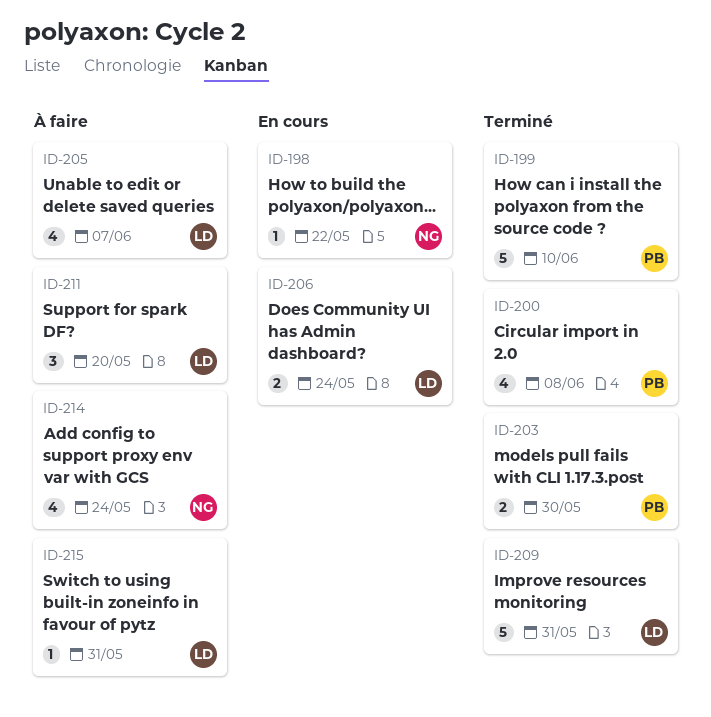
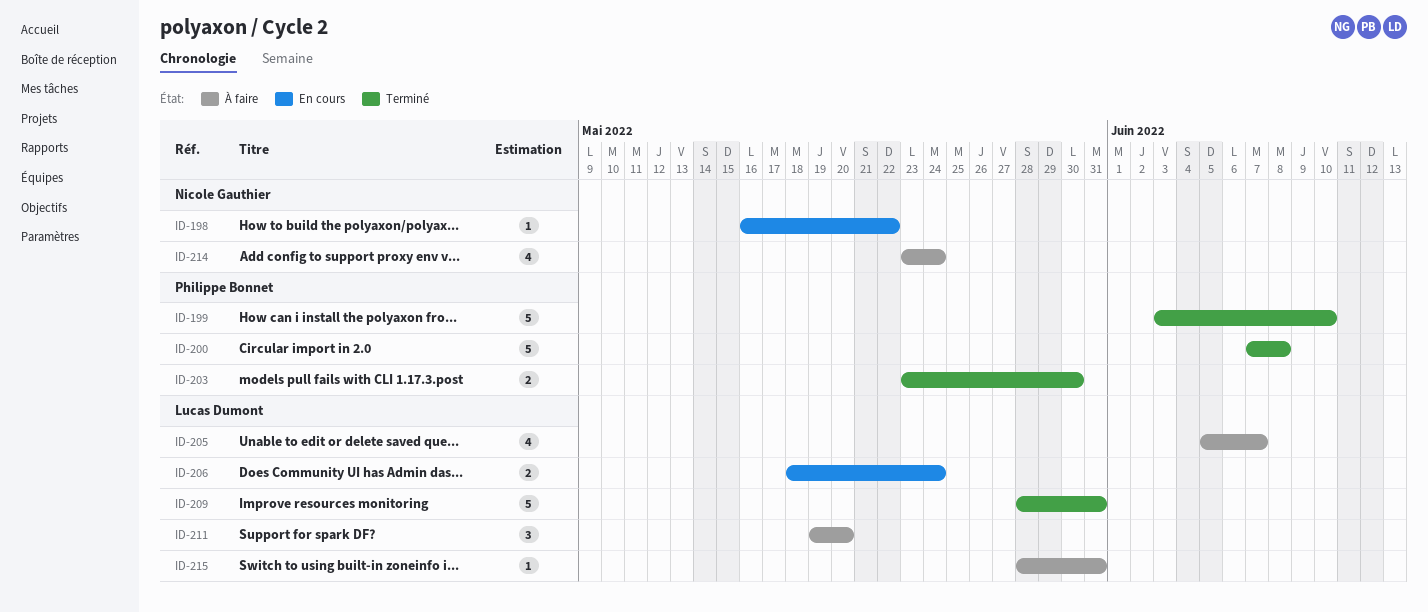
ID-200, estimate: 4 -> 5

